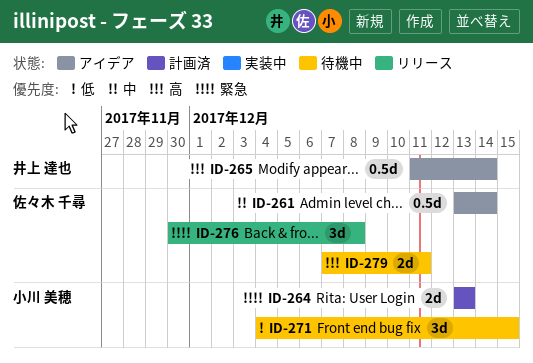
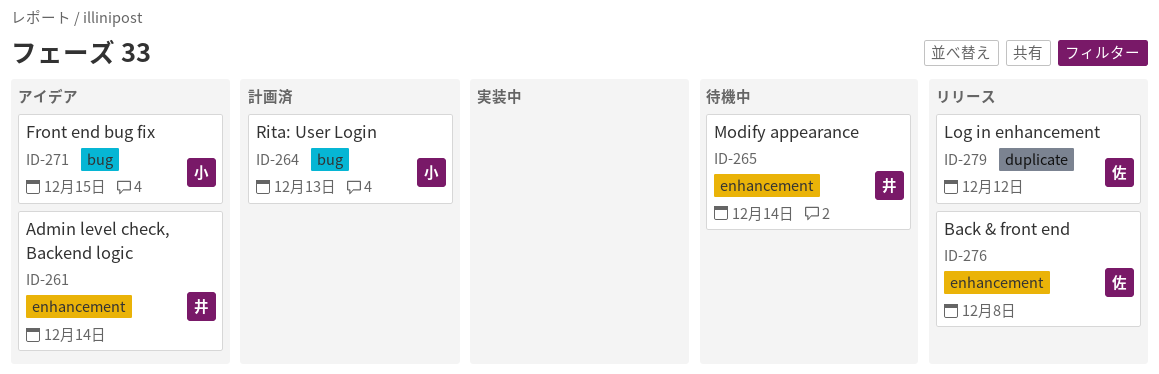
ID-261, owner: 佐々木 千尋 -> 井上 達也
ID-265, status: アイデア -> 待機中
ID-271, status: 待機中 -> アイデア
ID-279, status: 待機中 -> リリース
ID-279, due: Dec 11 -> Dec 12

